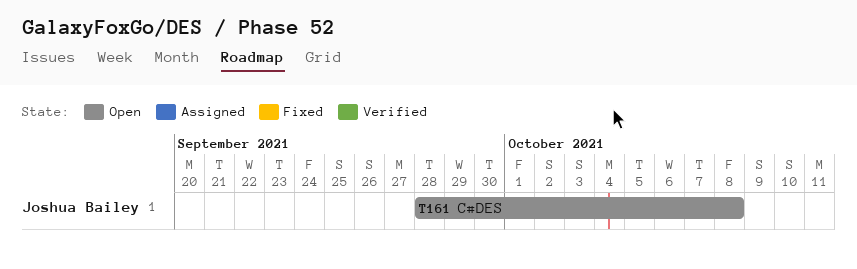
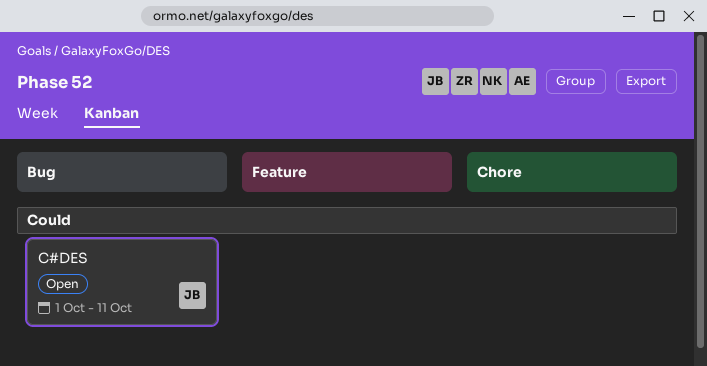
C#DES, start: Sep 28 -> Oct 1
C#DES, due: Oct 8 -> Oct 11

